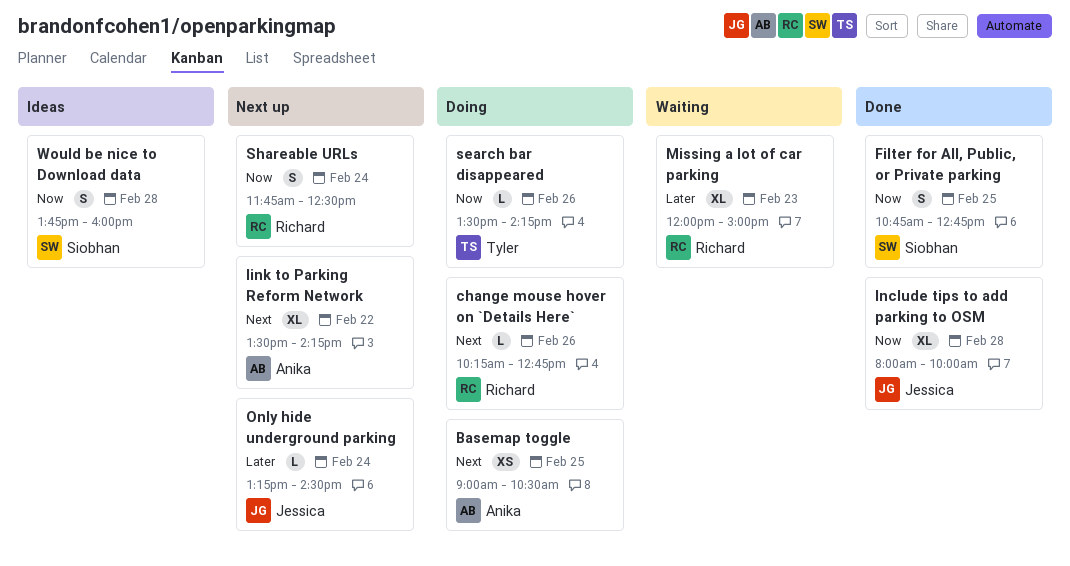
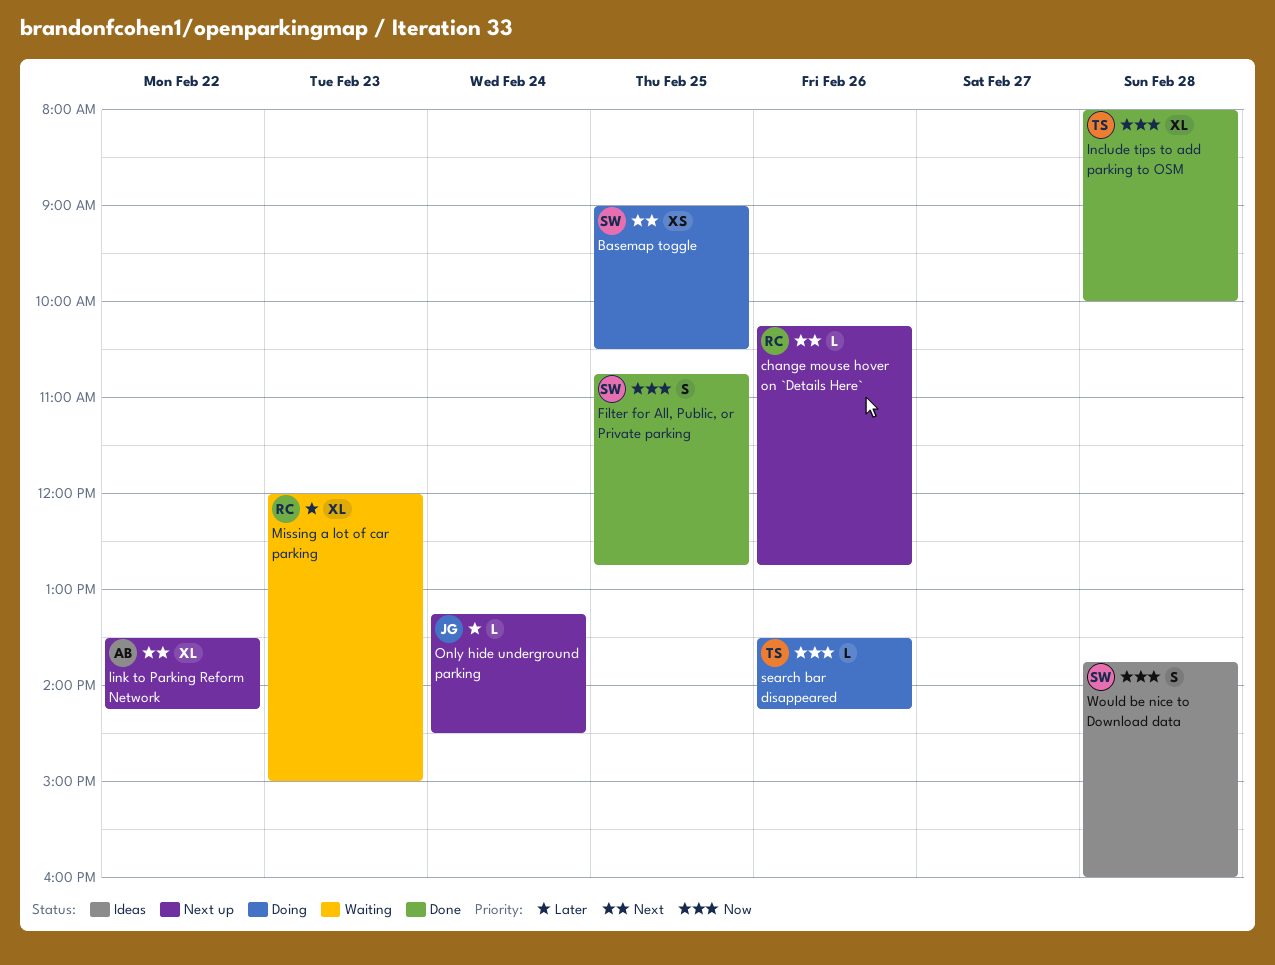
Basemap toggle, owner: Anika -> Siobhan
change mouse hover on `Details Here`, status: Doing -> Next up
Include tips to add parking to OSM, owner: Jessica -> Tyler
Shareable URLs: present -> none

